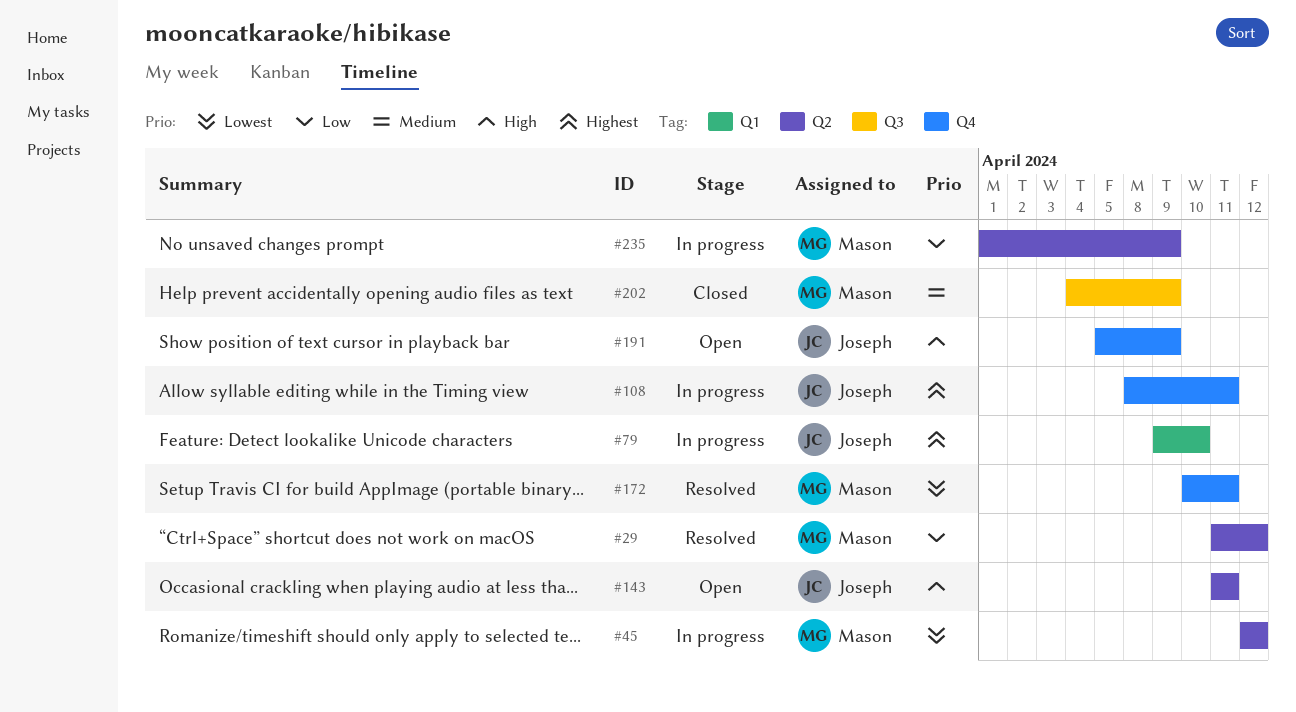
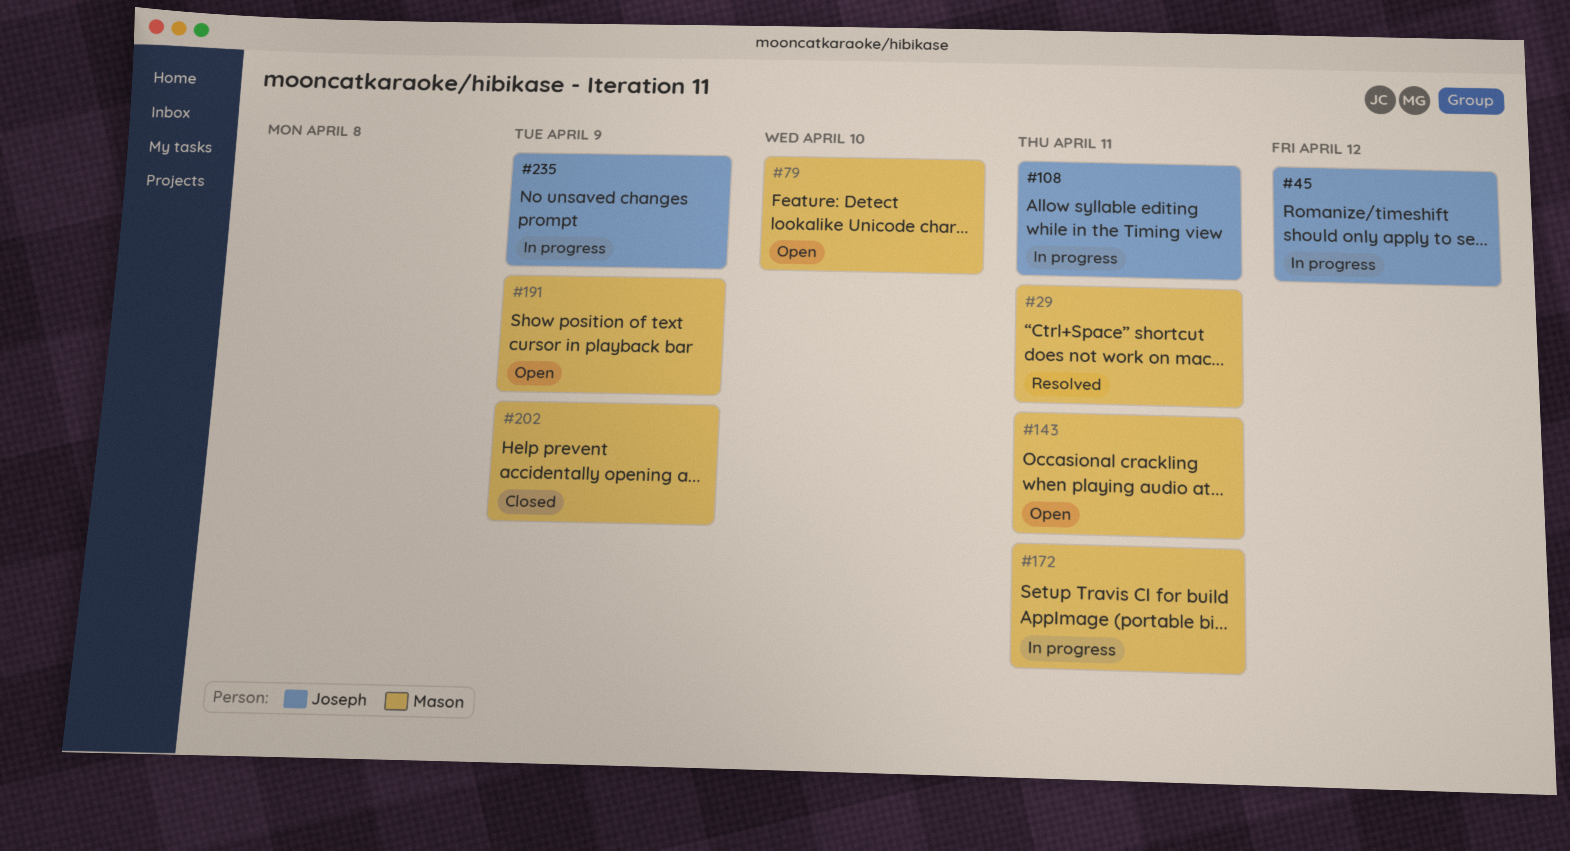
#29, due: Apr 12 -> Apr 11
#45, owner: Mason -> Joseph
#79, status: In progress -> Open
#79, owner: Joseph -> Mason
#143, owner: Joseph -> Mason
#172, status: Resolved -> In progress
#191, owner: Joseph -> Mason
#235, owner: Mason -> Joseph

